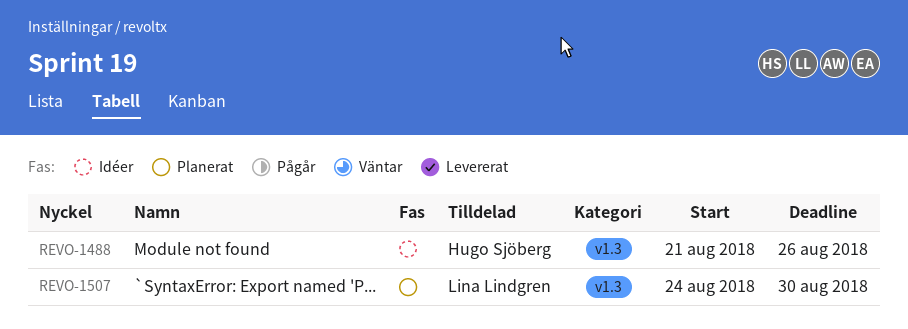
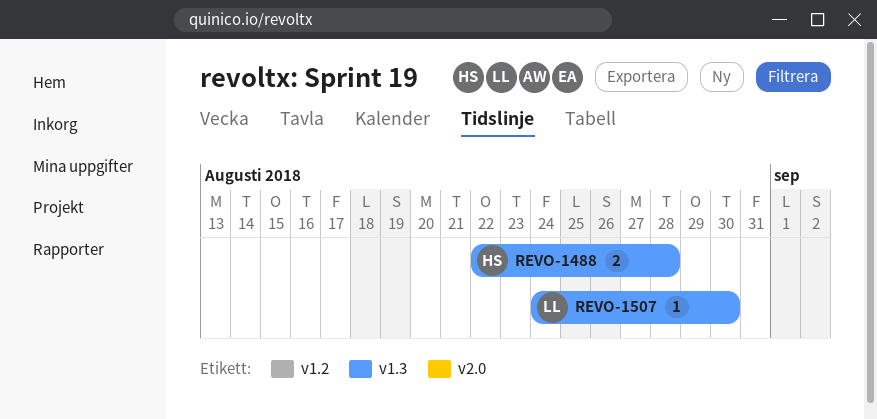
REVO-1488, start: Aug 21 -> Aug 22
REVO-1488, due: Aug 26 -> Aug 28

